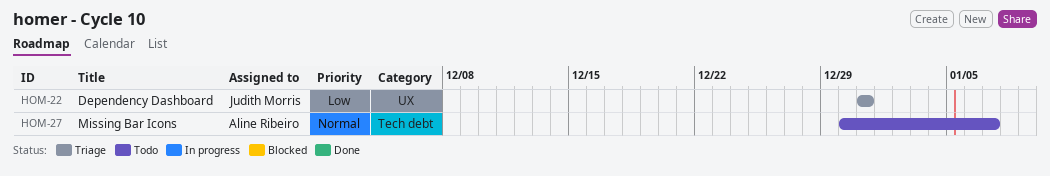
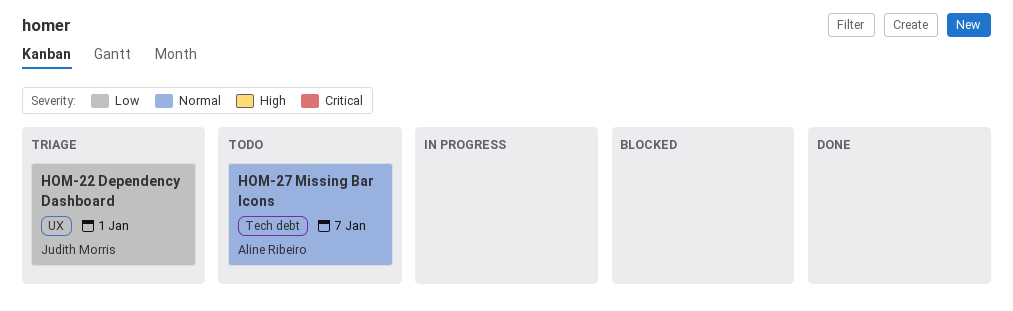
HOM-22, due: Dec 31 -> Jan 1

